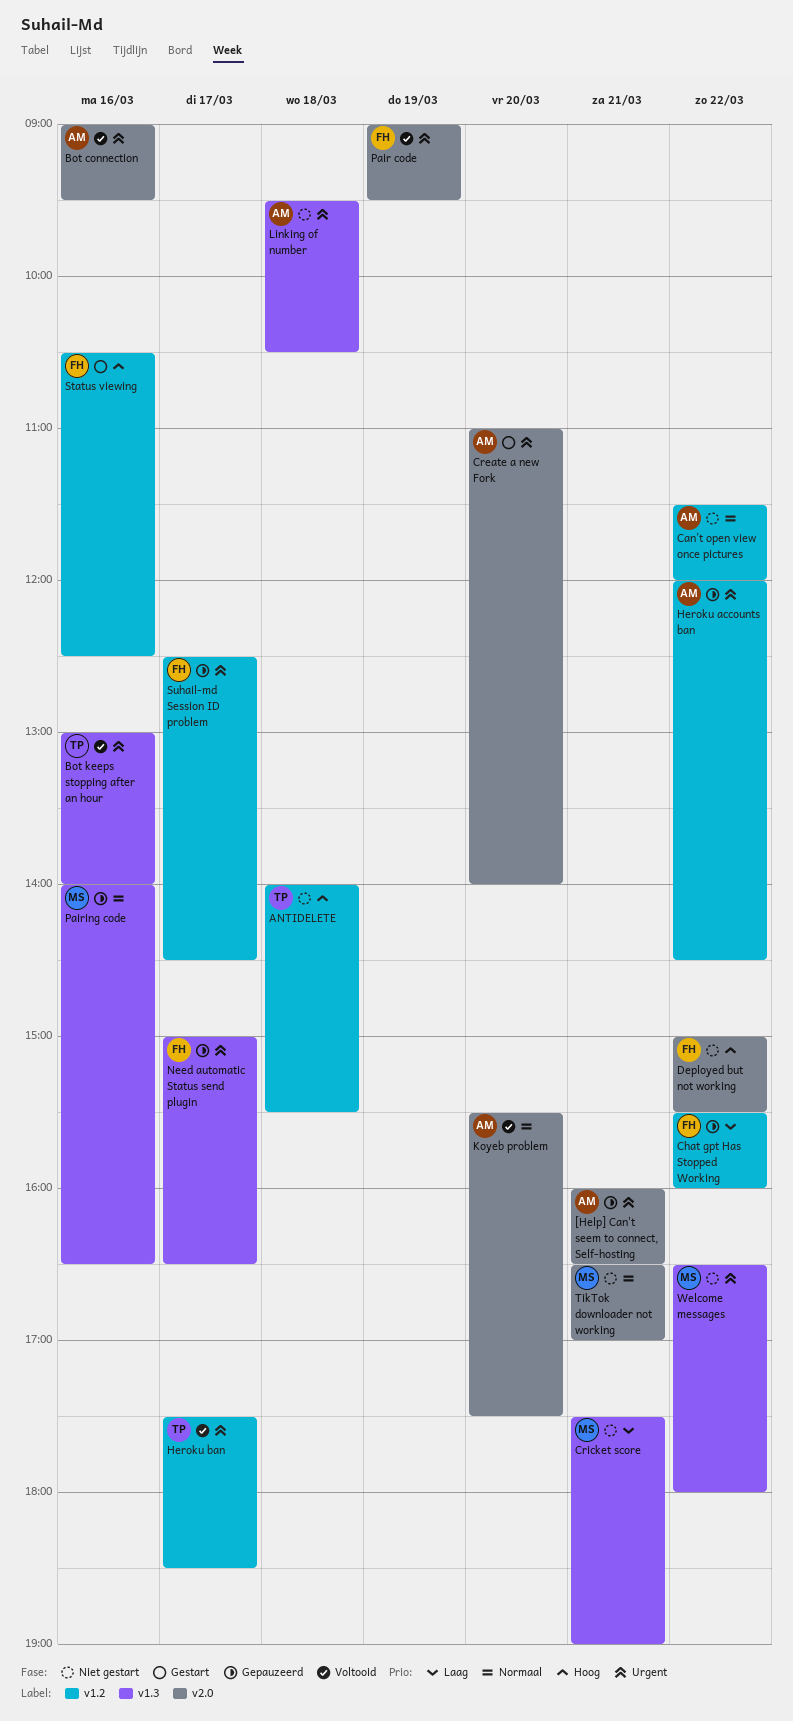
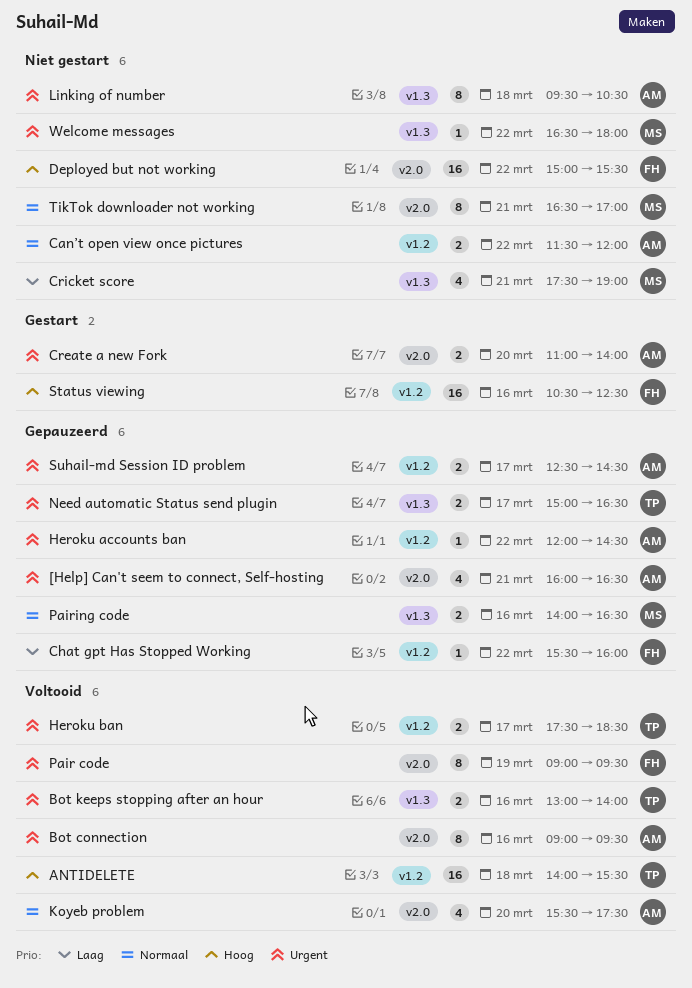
ANTIDELETE, status: Niet gestart -> Voltooid
Need automatic Status send plugin, owner: FH -> TP
Suhail-md Session ID problem, owner: FH -> AM

